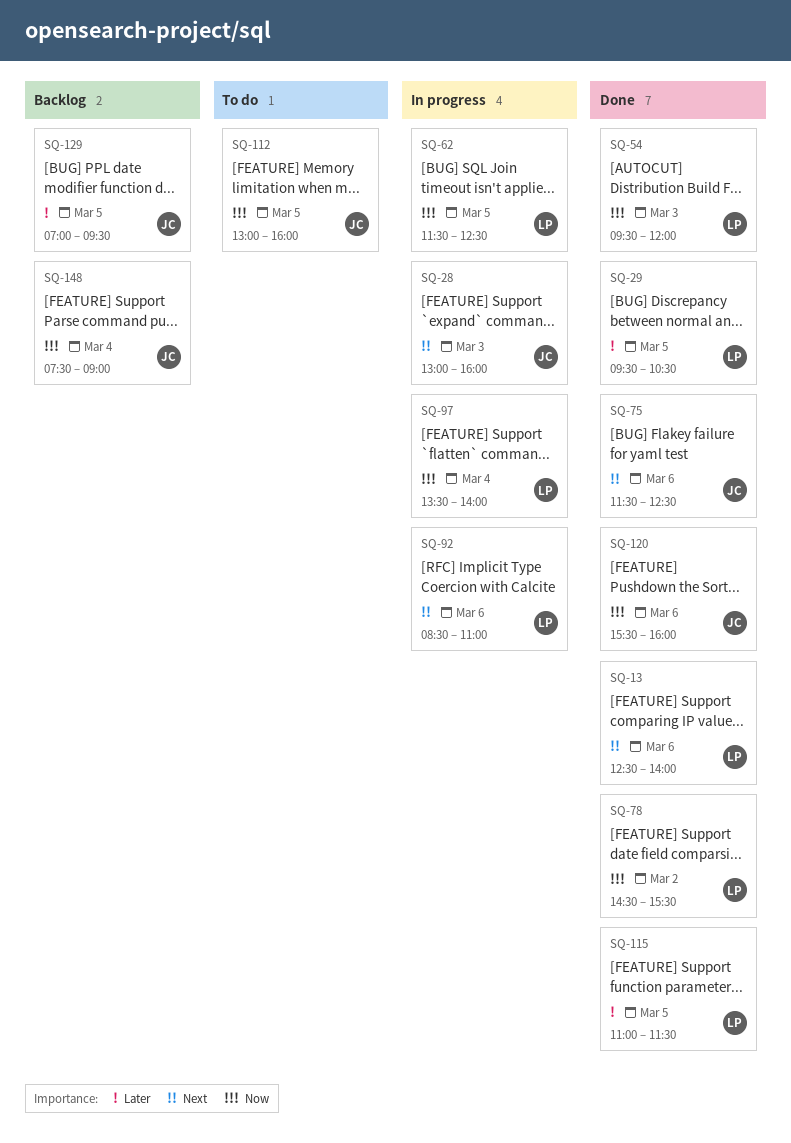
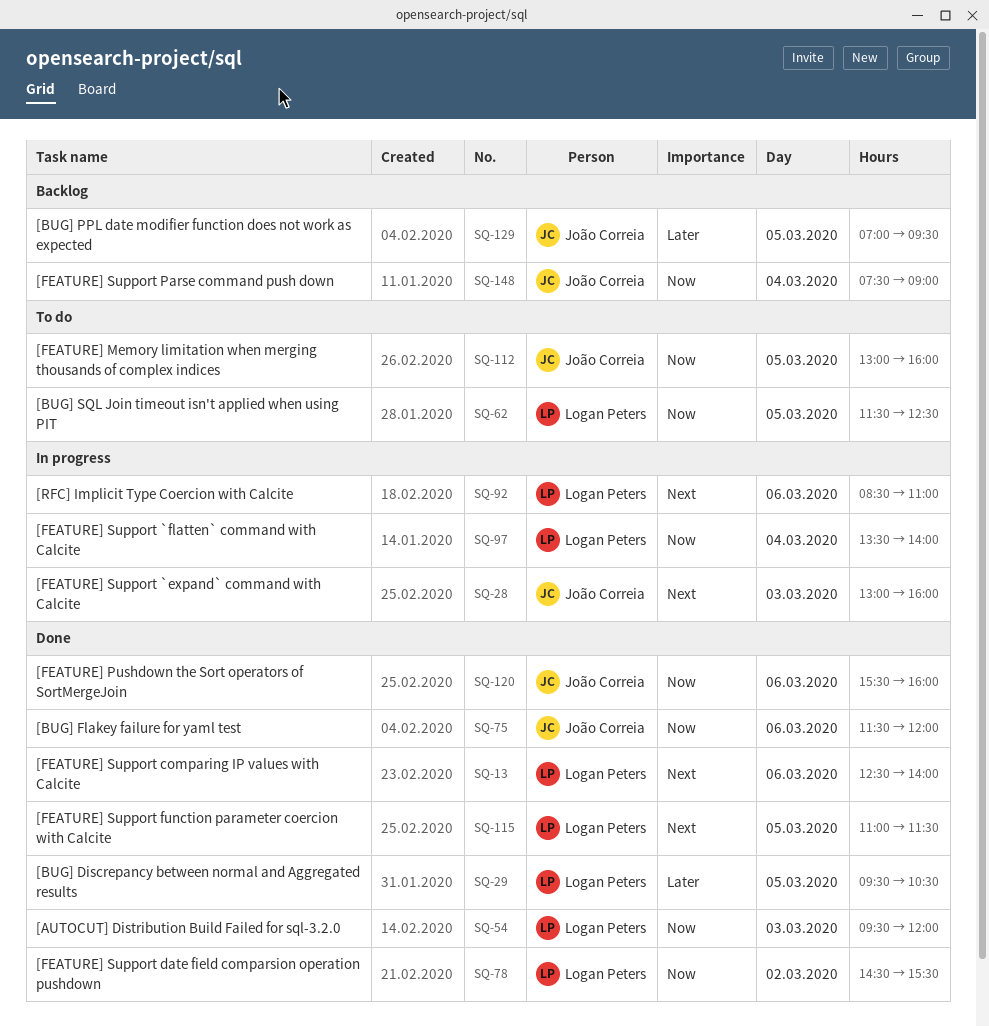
SQ-62, status: In progress -> To do
SQ-75, priority: Next -> Now
SQ-75, ends: 12:30 -> 12:00
SQ-115, priority: Later -> Next

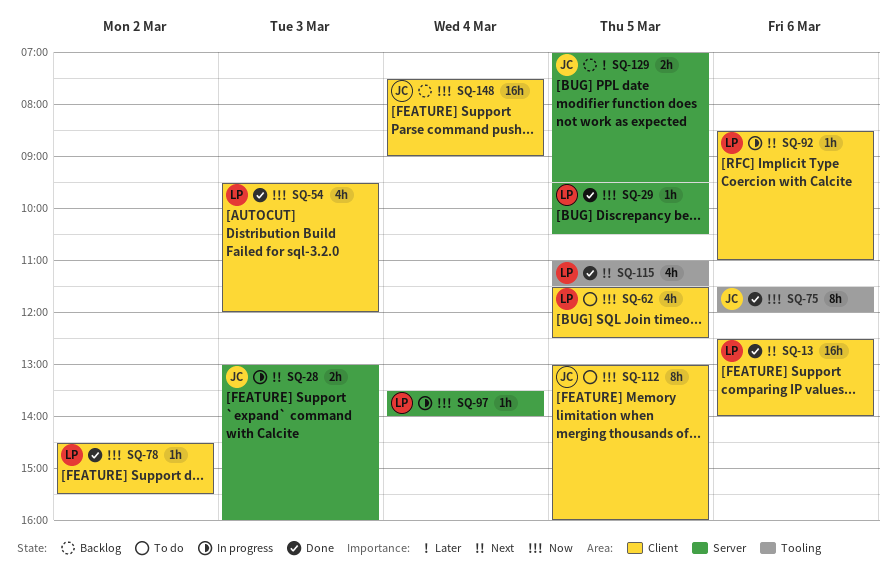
SQ-29, priority: Later -> Now
SQ-120: present -> none

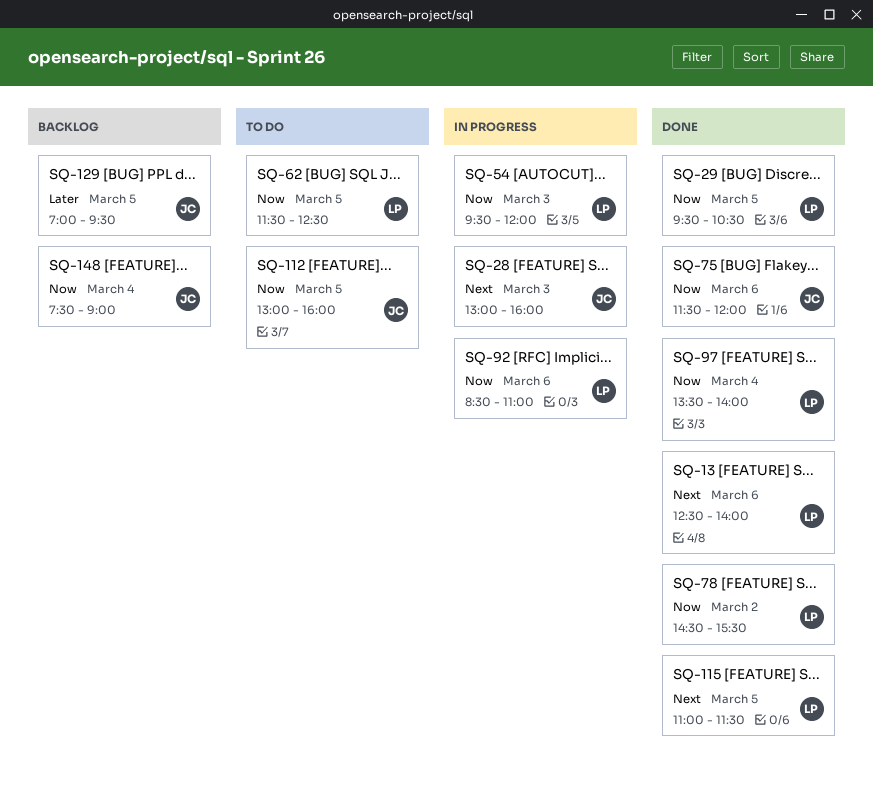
SQ-54, status: Done -> In progress
SQ-92, priority: Next -> Now
SQ-97, status: In progress -> Done

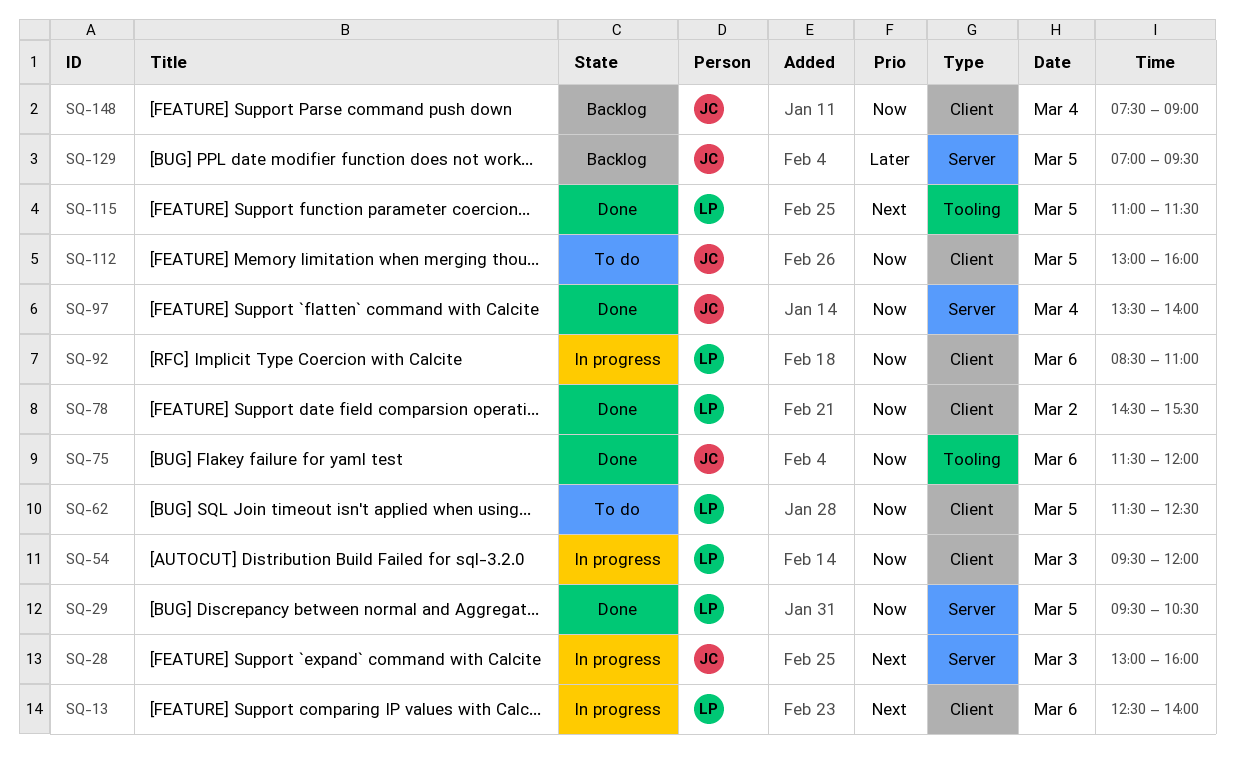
SQ-13, status: Done -> In progress
SQ-97, owner: LP -> JC

